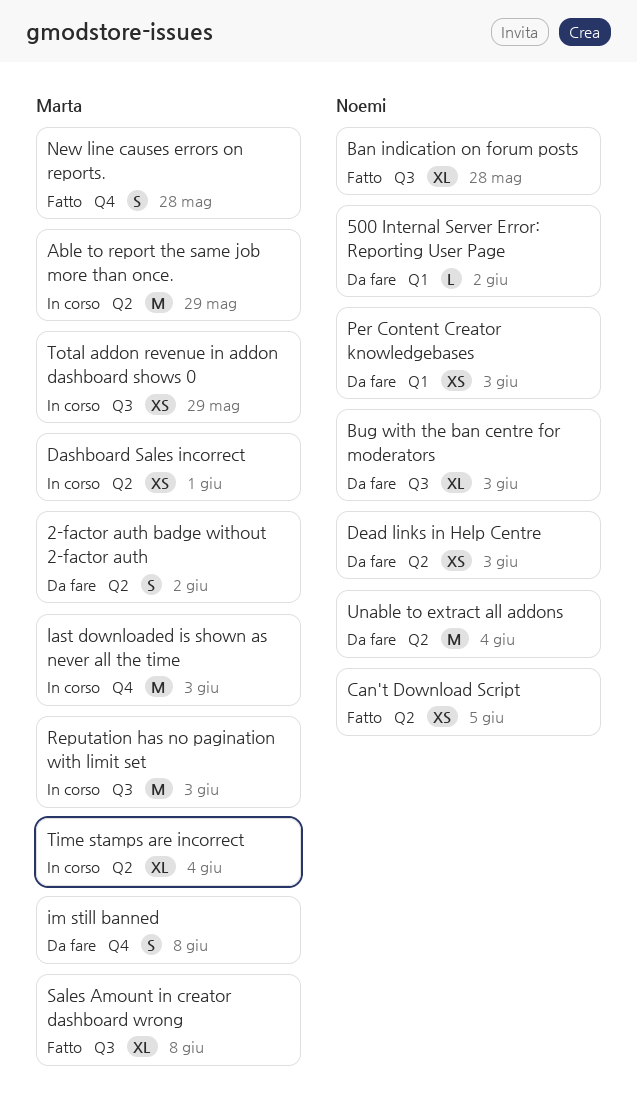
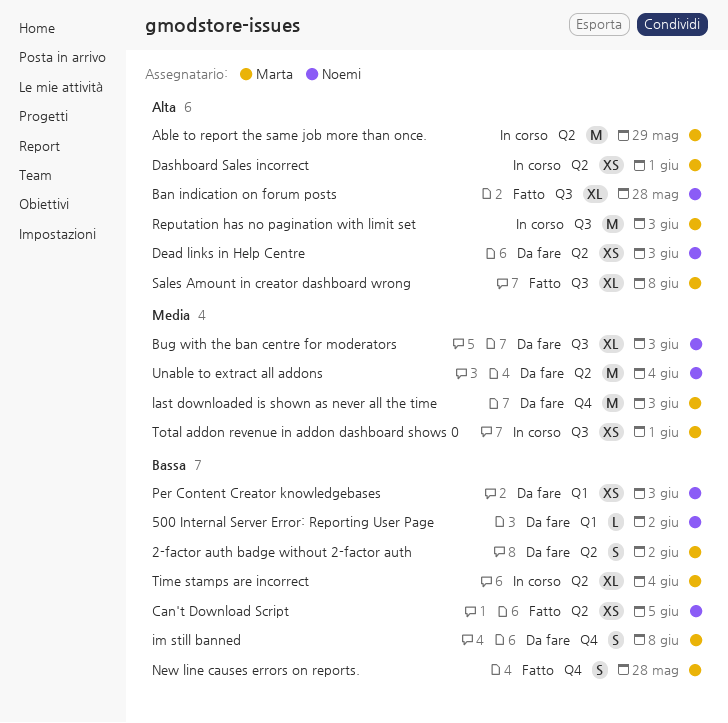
last downloaded is shown as never all the time, status: In corso -> Da fare
Total addon revenue in addon dashboard shows 0, due: May 29 -> Jun 1

